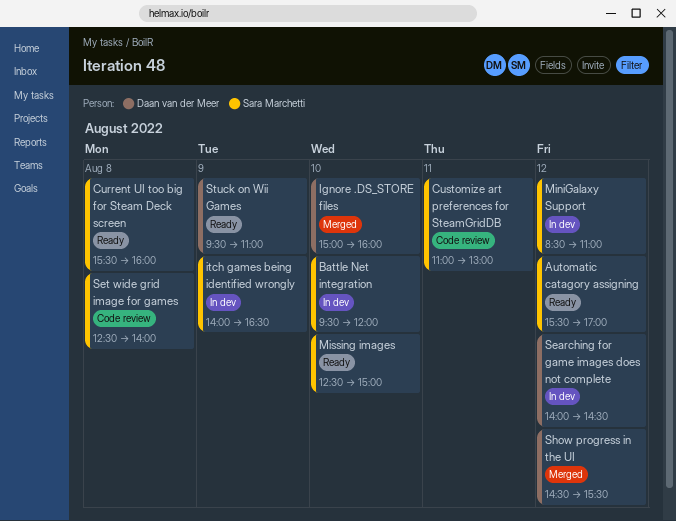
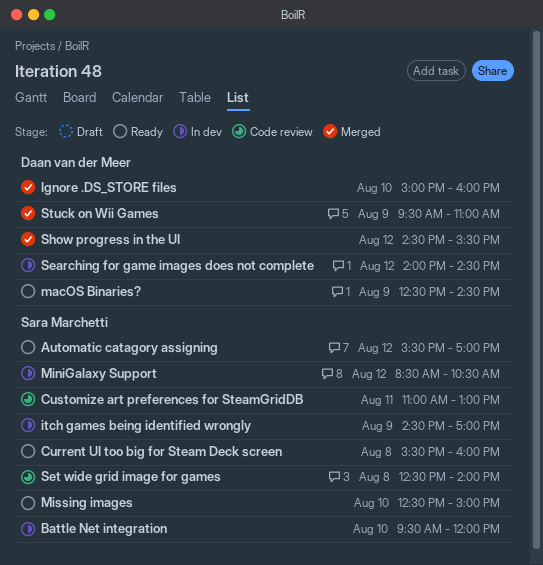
itch games being identified wrongly, begins: 14:00 -> 14:30
itch games being identified wrongly, ends: 16:30 -> 17:00
macOS Binaries?: none -> present
MiniGalaxy Support, ends: 11:00 -> 10:30
Stuck on Wii Games, status: Ready -> Merged

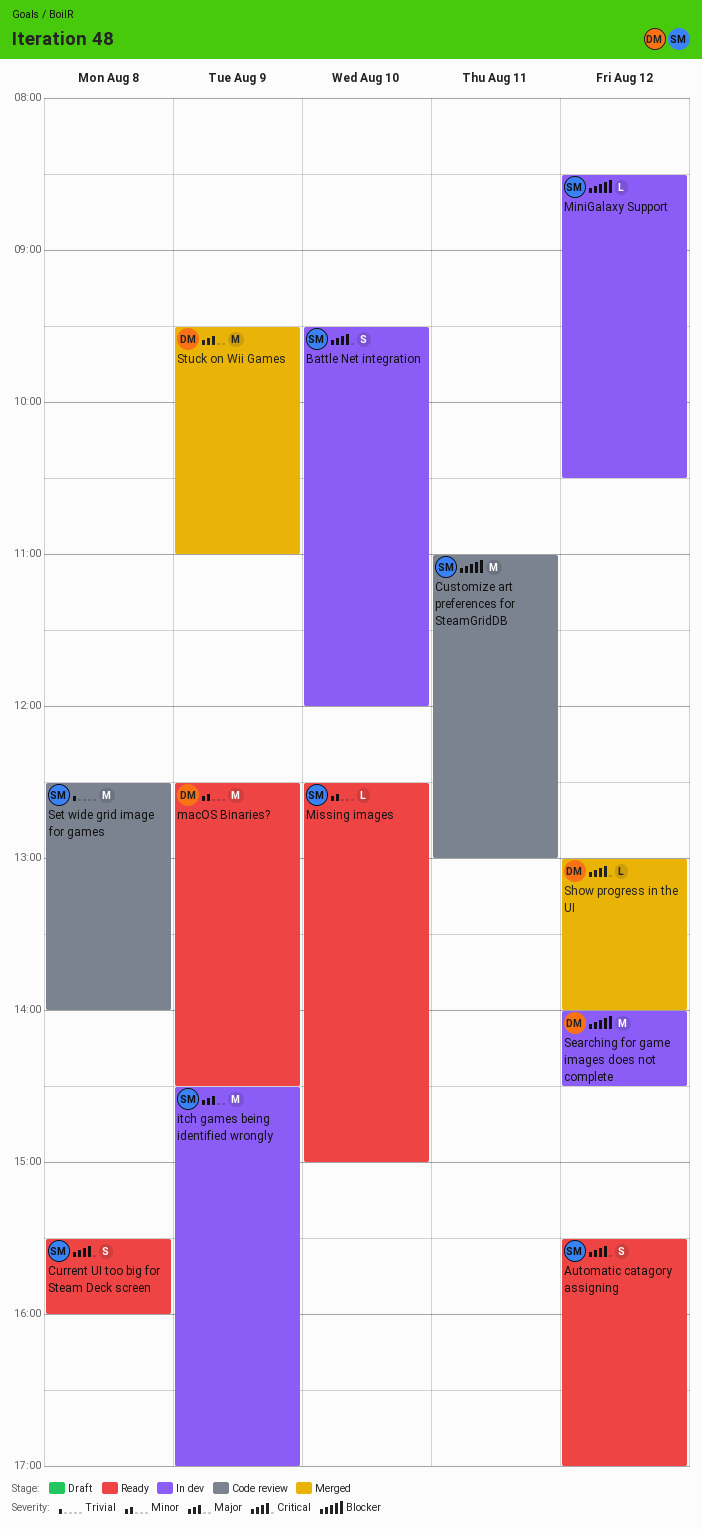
Ignore .DS_STORE files: present -> none
Show progress in the UI, begins: 14:30 -> 13:00
Show progress in the UI, ends: 15:30 -> 14:00

